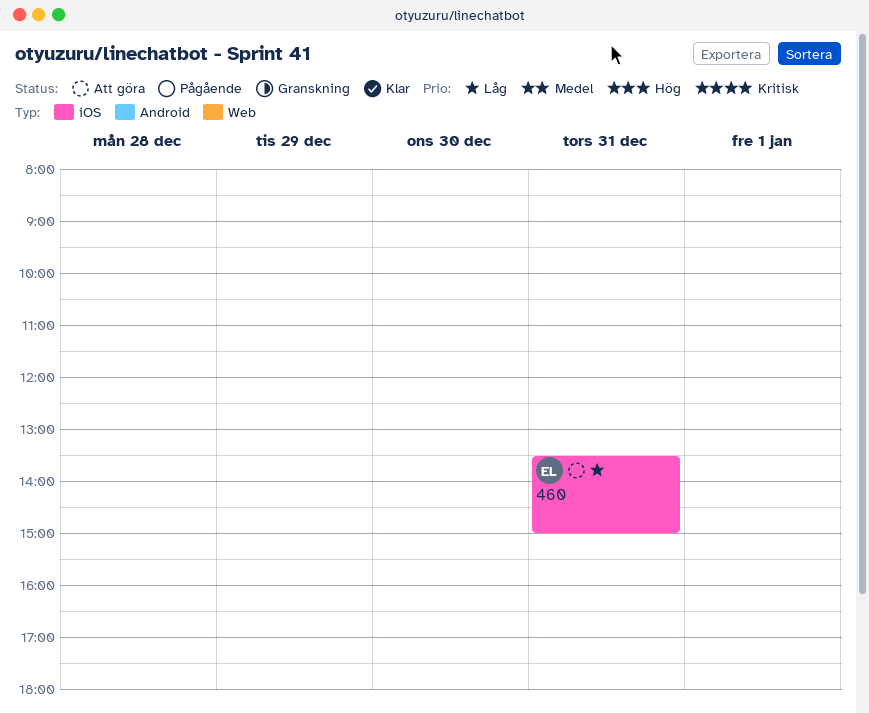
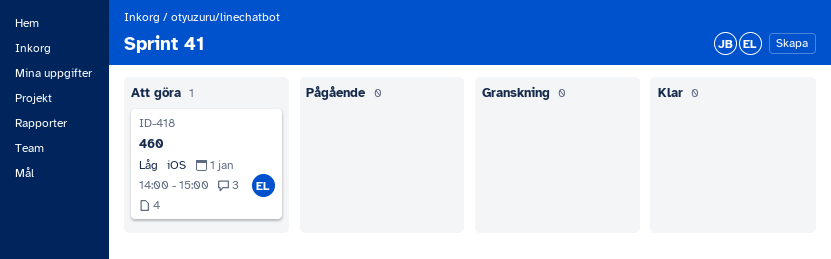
460, day: Dec 31 -> Jan 1
460, begins: 13:30 -> 14:00

